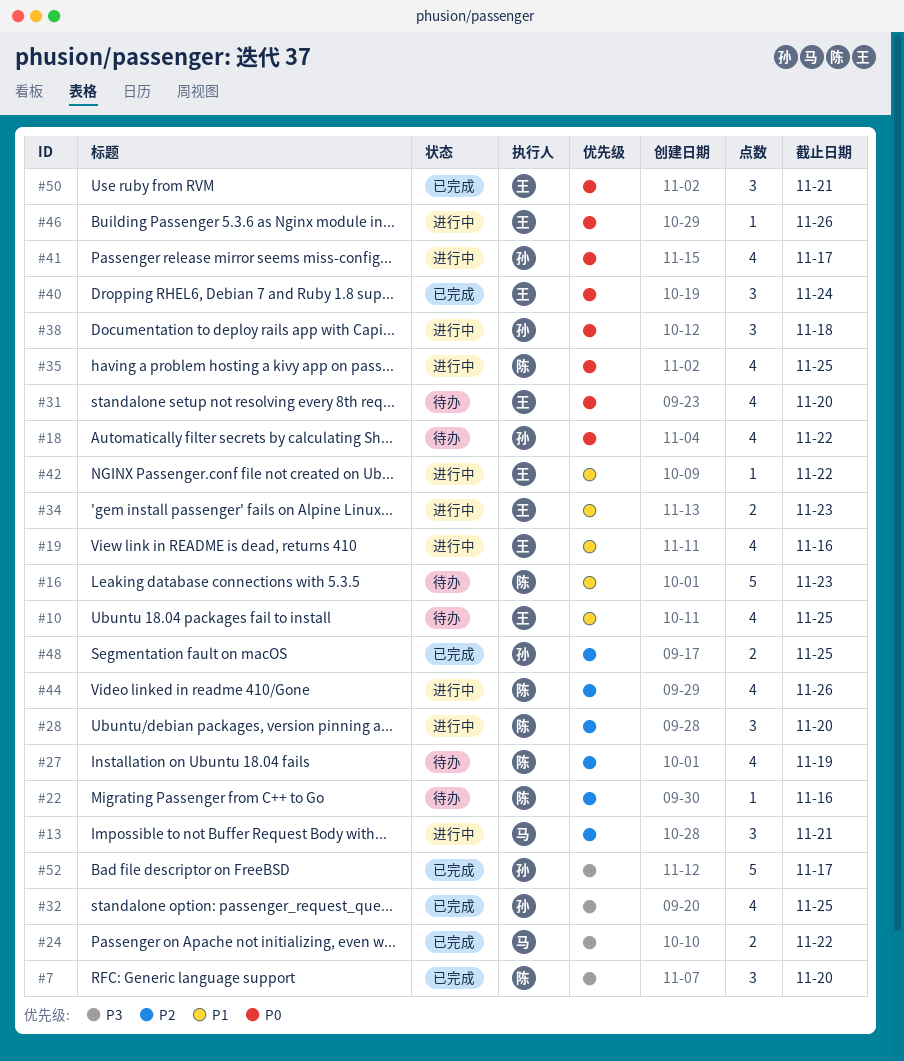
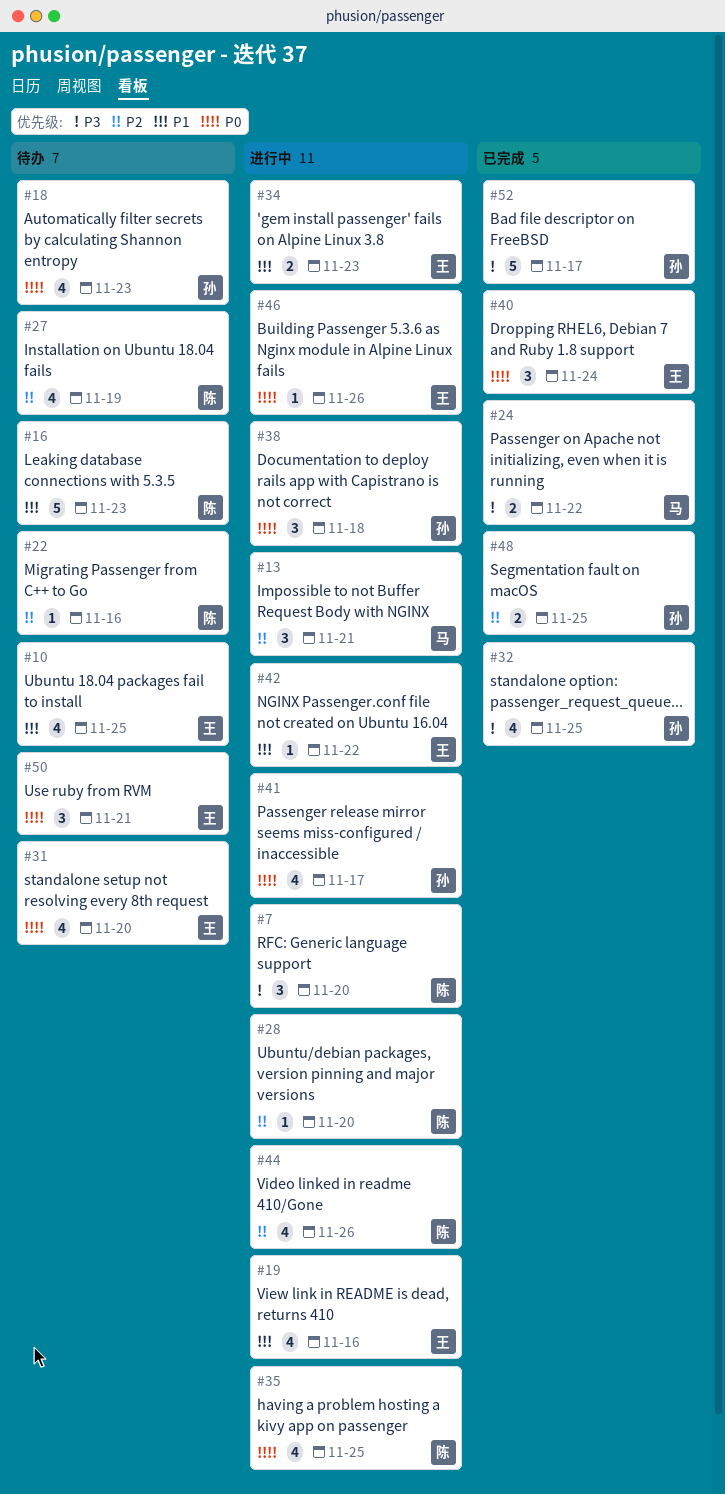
#7, status: 已完成 -> 进行中
#18, due: Nov 22 -> Nov 23
#28, estimate: 3 -> 1
#50, status: 已完成 -> 待办

